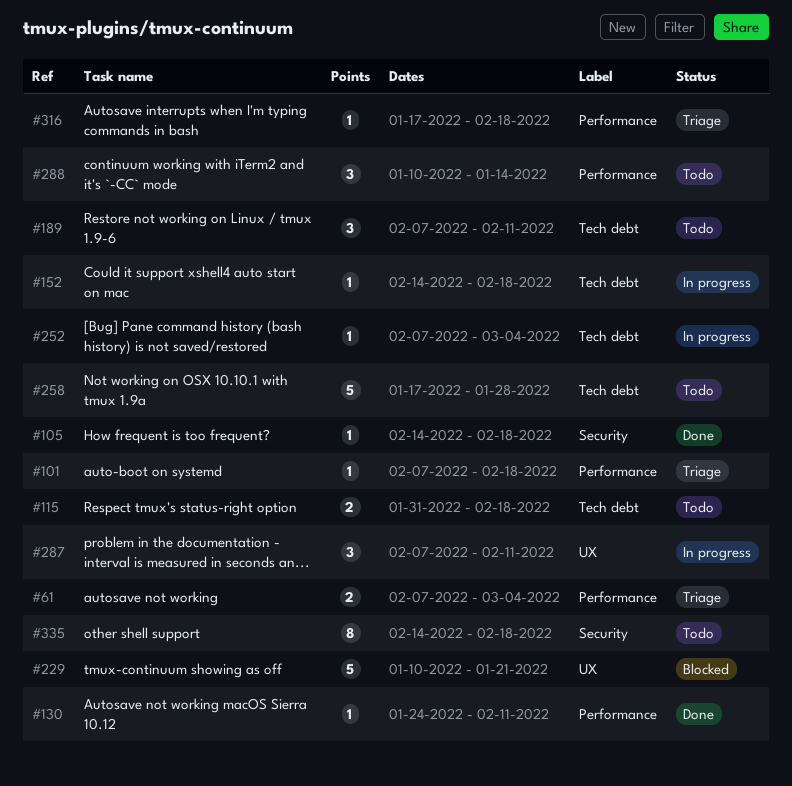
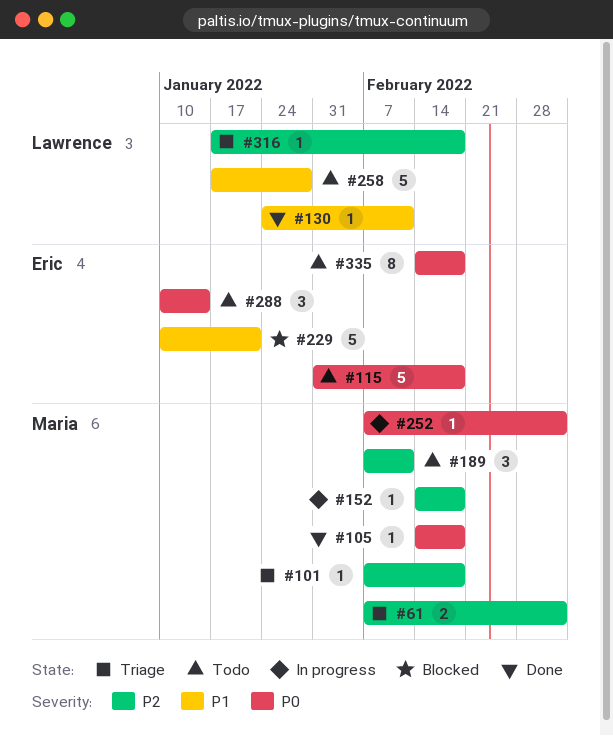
#115, estimate: 2 -> 5
#287: present -> none

